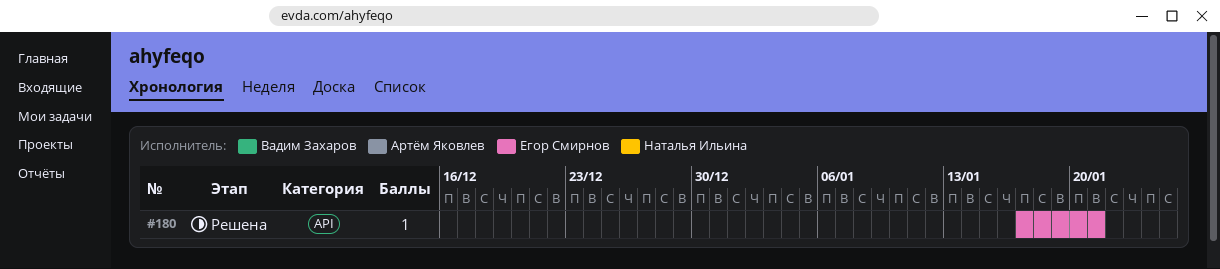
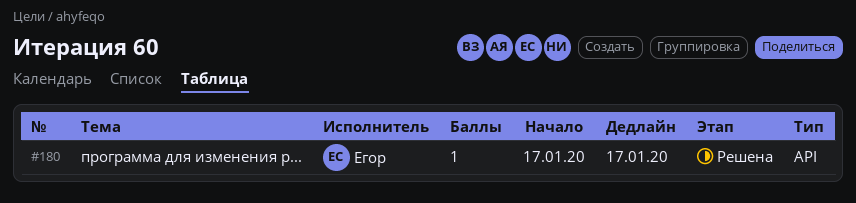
#180, due: Jan 21 -> Jan 17

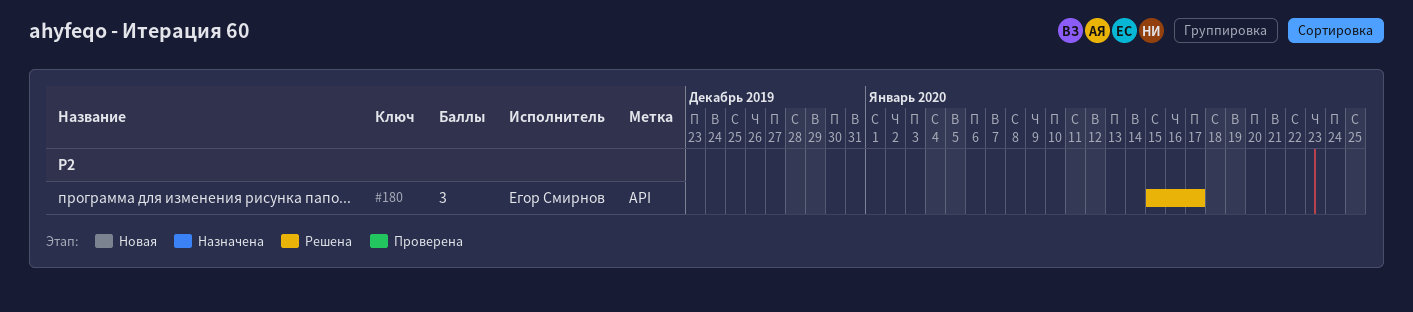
#180, estimate: 1 -> 3
#180, start: Jan 17 -> Jan 15

